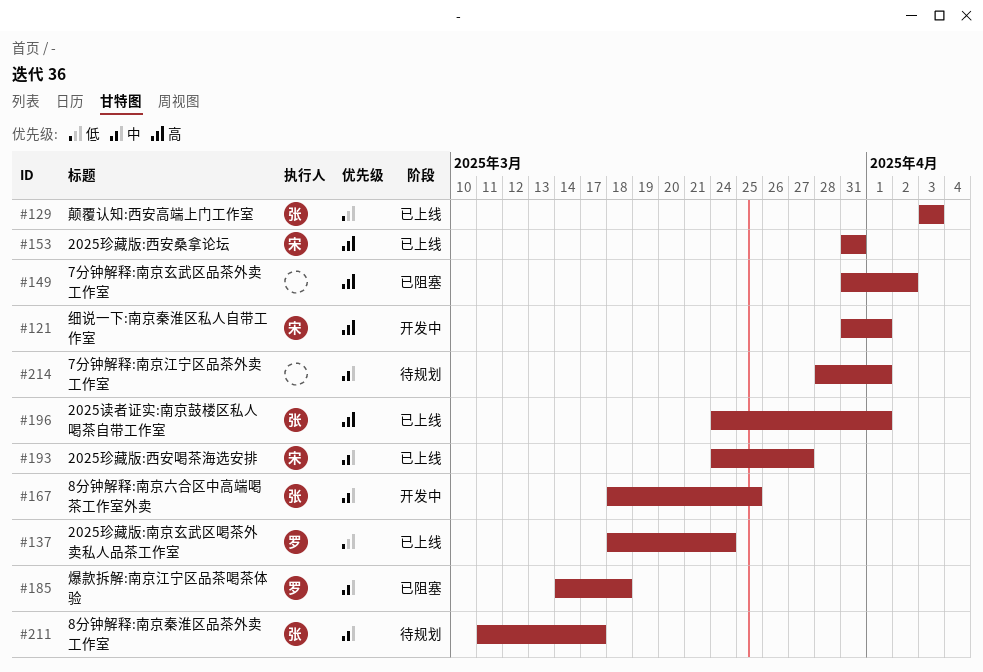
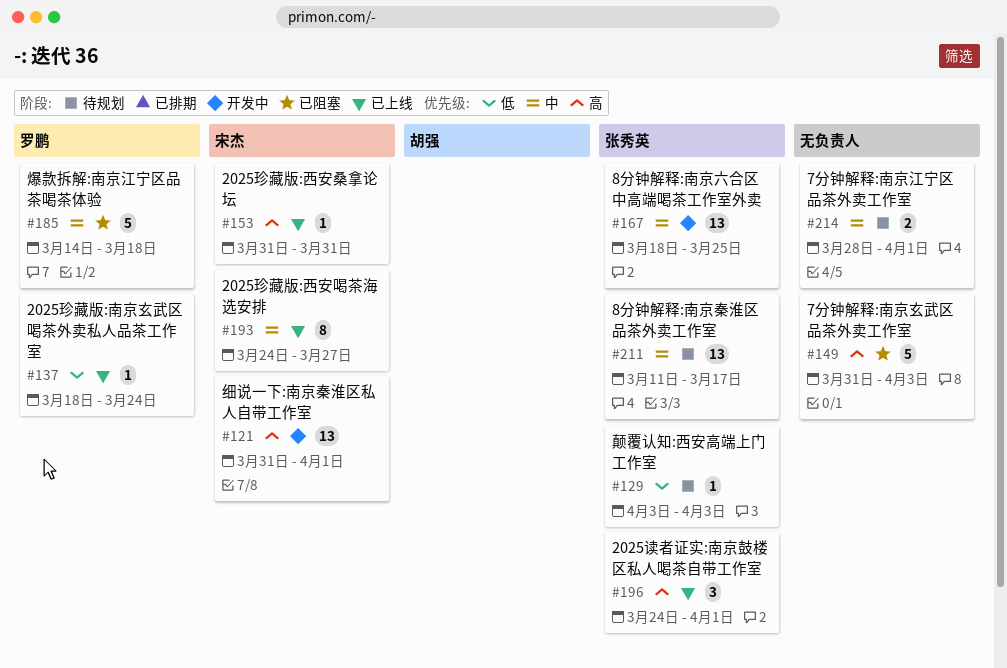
#129, status: 已上线 -> 待规划
#149, due: Apr 2 -> Apr 3

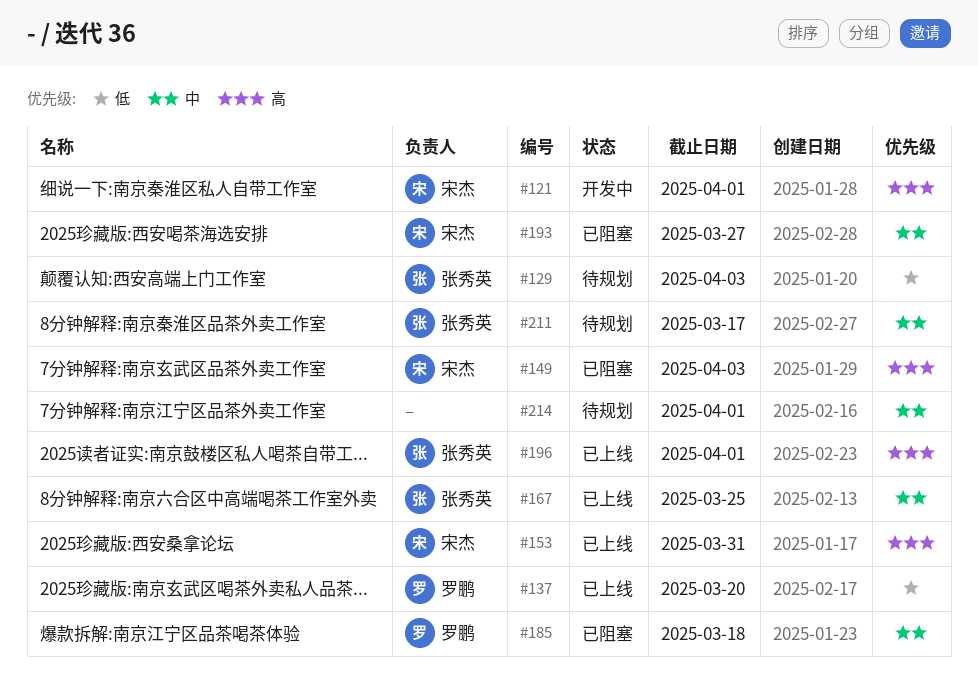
#137, due: Mar 24 -> Mar 20
#149, owner: none -> 宋杰
#167, status: 开发中 -> 已上线
#193, status: 已上线 -> 已阻塞

